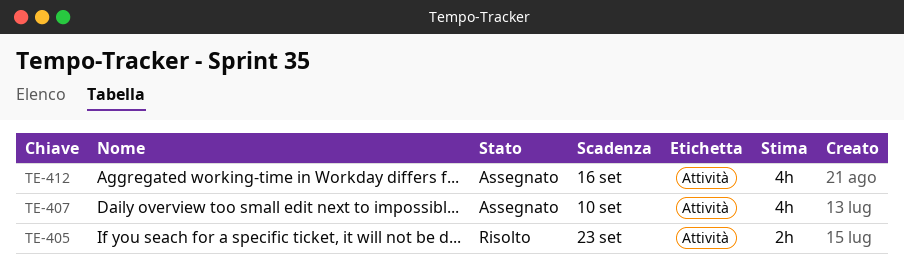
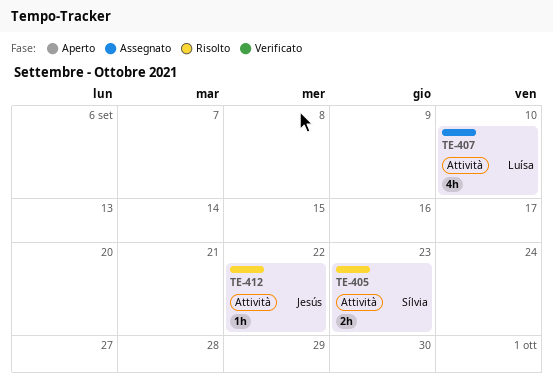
TE-412, status: Assegnato -> Risolto
TE-412, estimate: 4h -> 1h
TE-412, due: Sep 16 -> Sep 22

